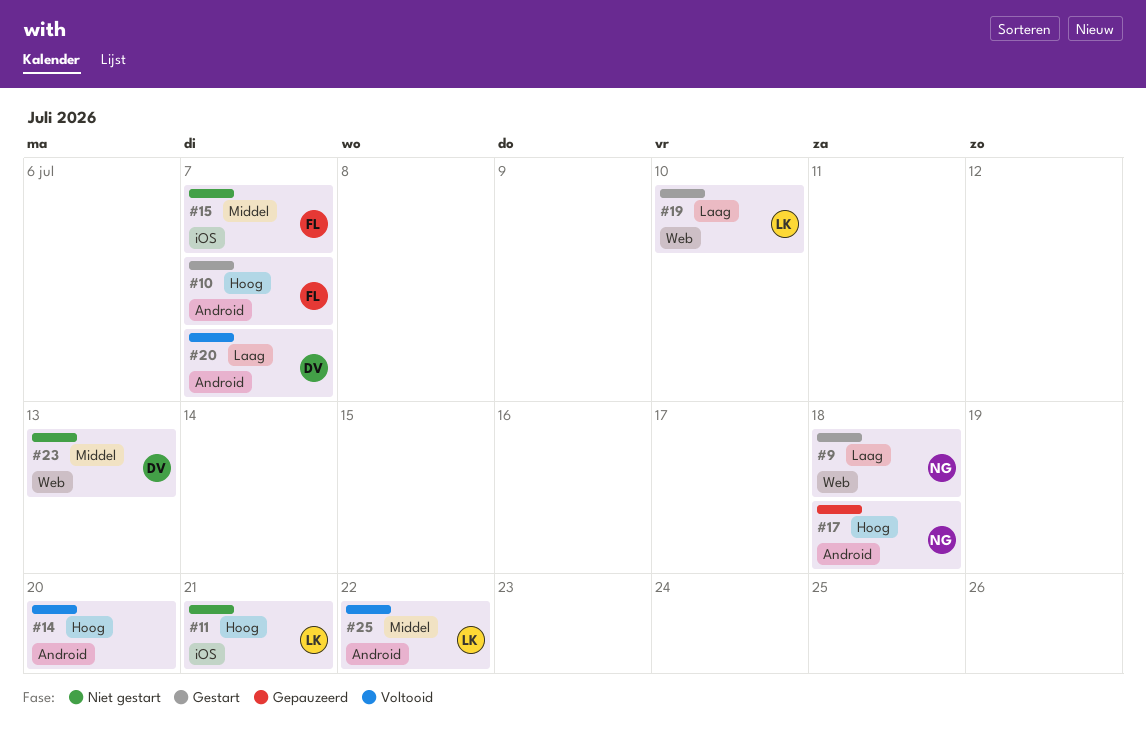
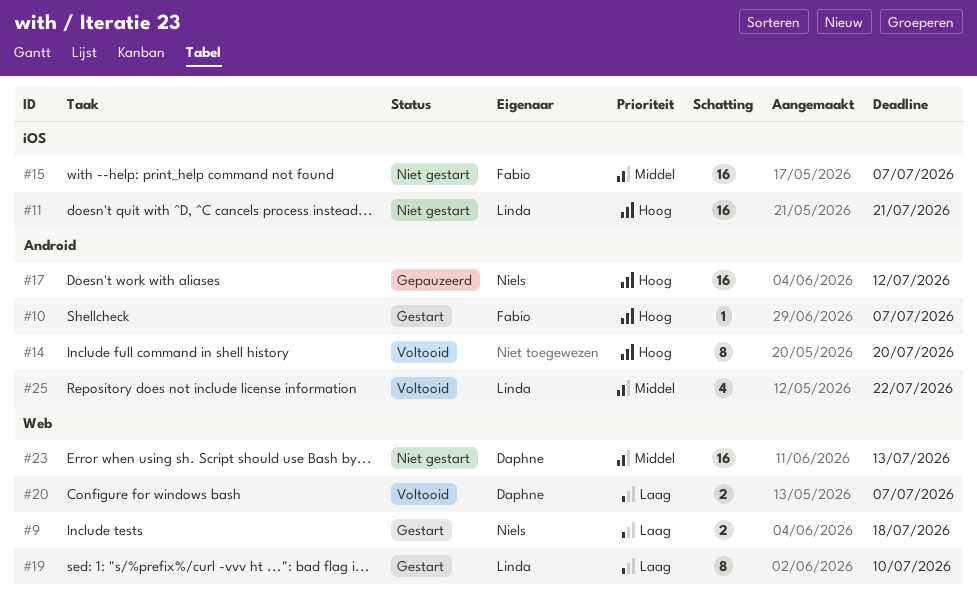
#17, due: Jul 18 -> Jul 12
#20, label: Android -> Web

